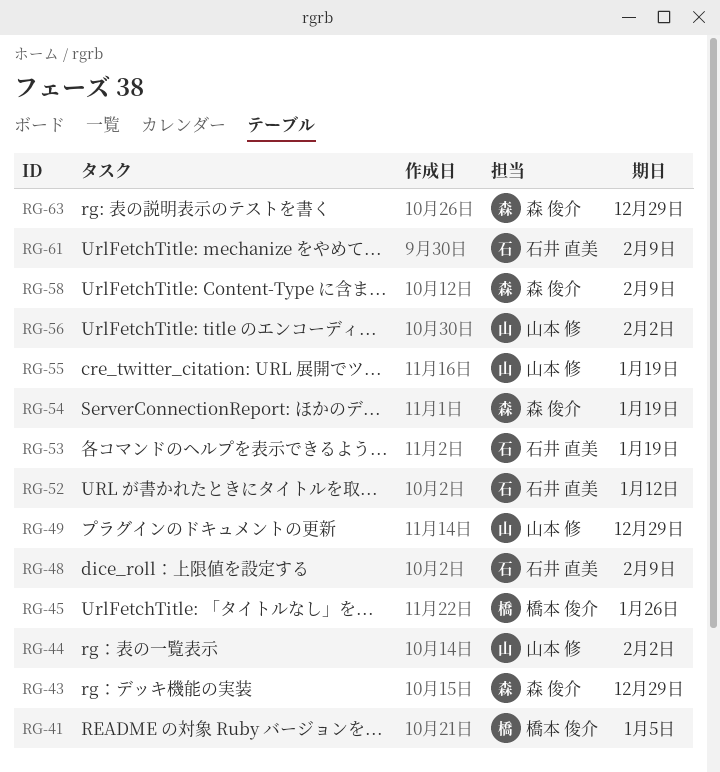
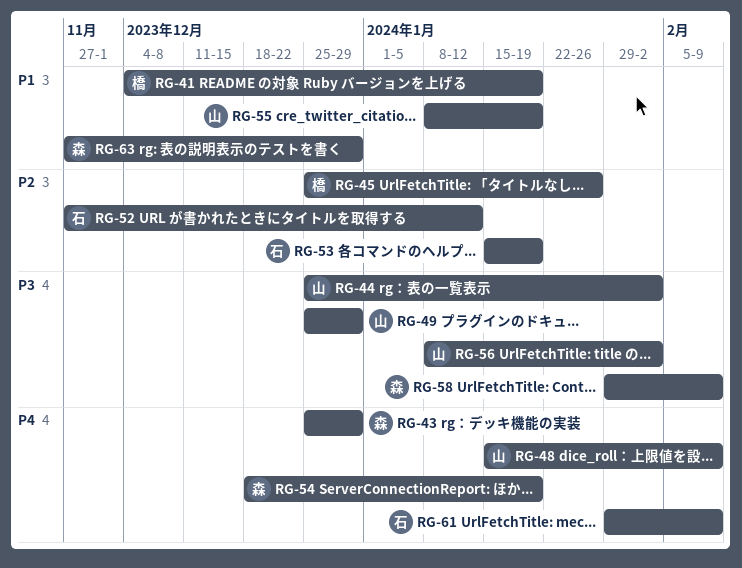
RG-41, due: Jan 5 -> Jan 19
RG-48, owner: 石井 直美 -> 山本 修

